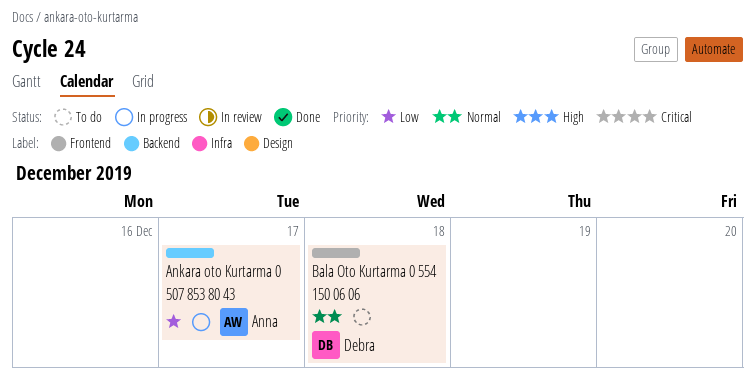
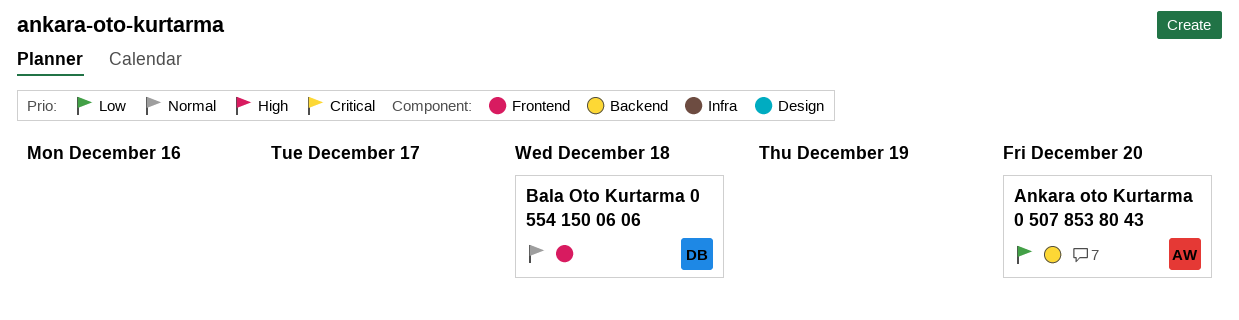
Ankara oto Kurtarma 0 507 853 80 43, due: Dec 17 -> Dec 20

